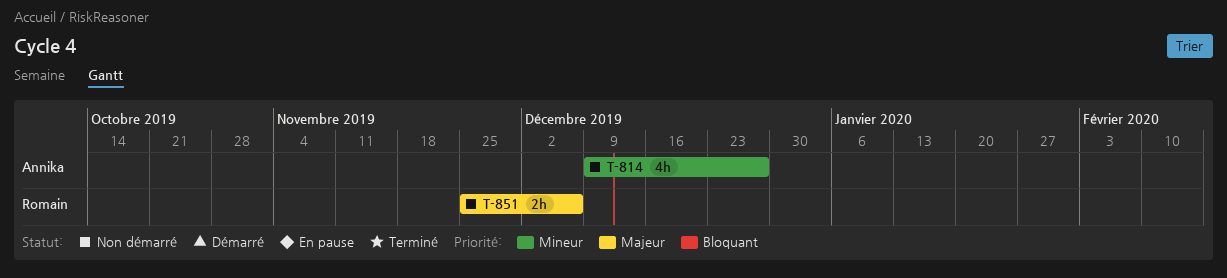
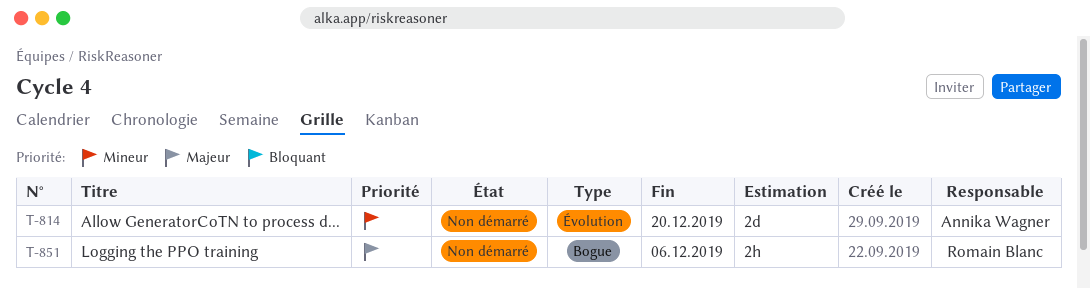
T-814, estimate: 4h -> 2d
T-814, due: Dec 27 -> Dec 20

